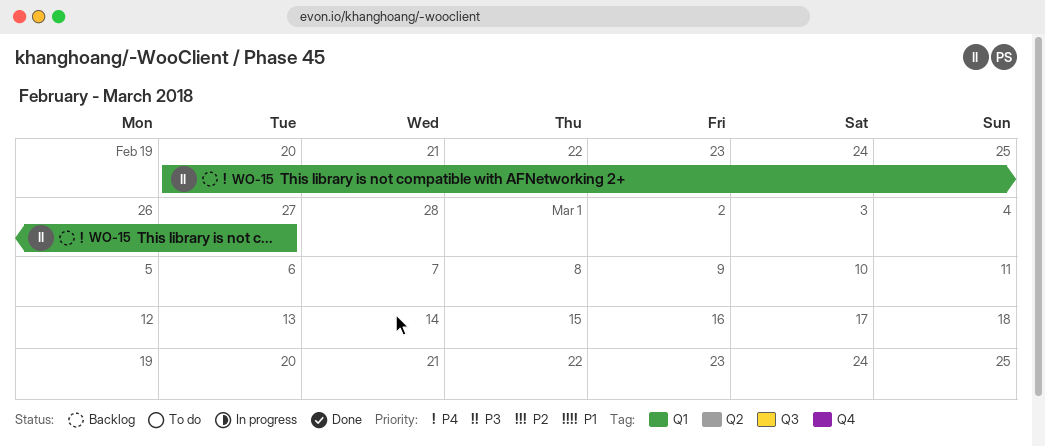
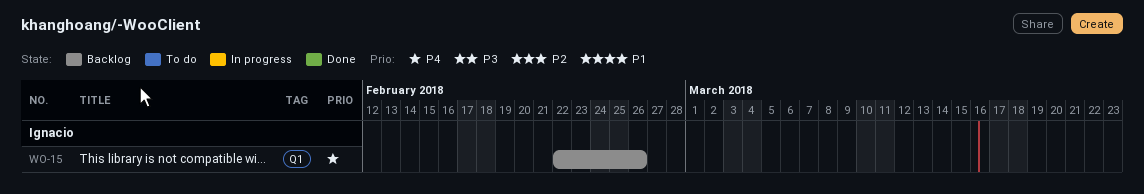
WO-15, start: Feb 20 -> Feb 22
WO-15, due: Feb 27 -> Feb 26

